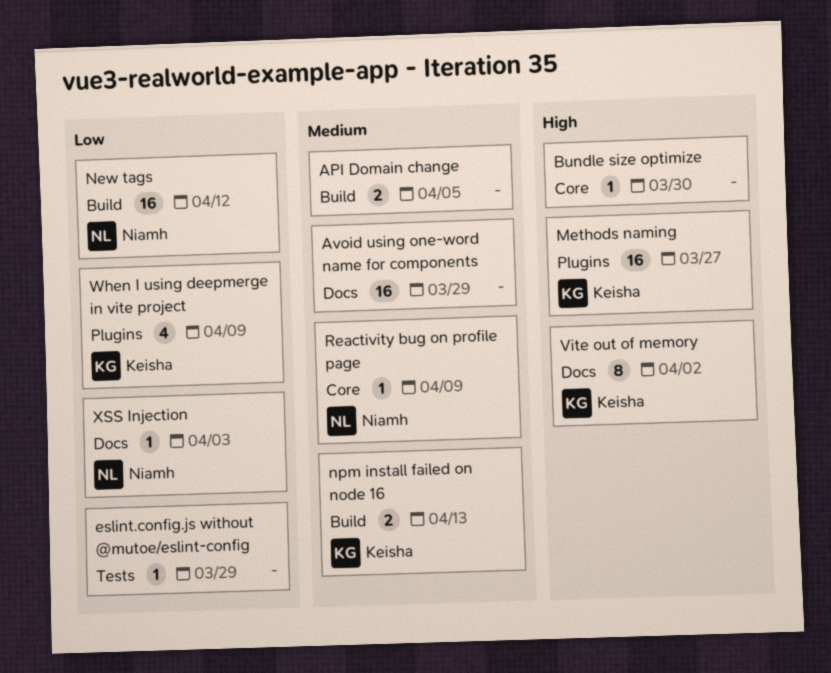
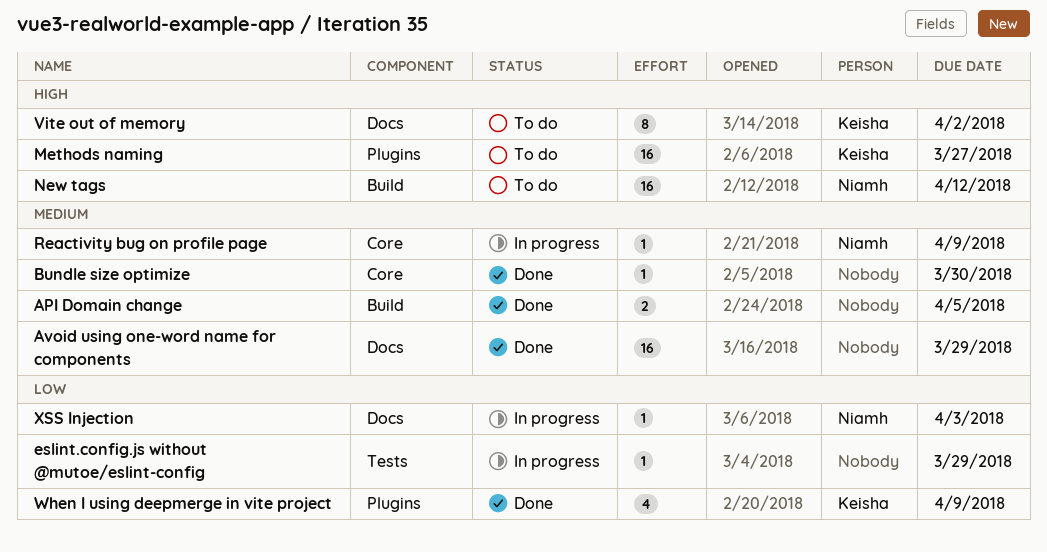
Bundle size optimize, priority: High -> Medium
New tags, priority: Low -> High
npm install failed on node 16: present -> none

